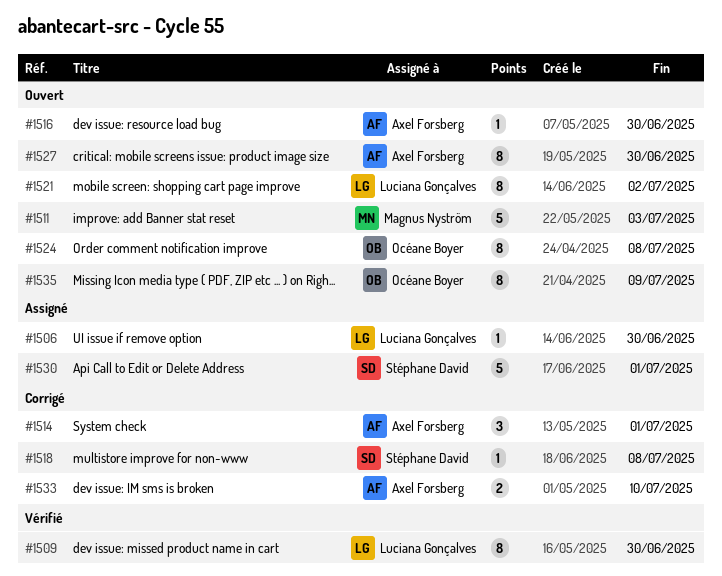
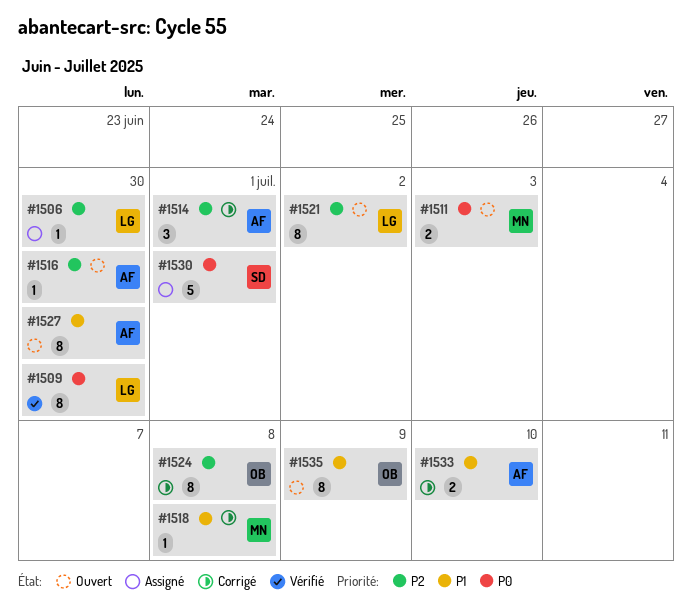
#1511, estimate: 5 -> 2
#1518, owner: Stéphane David -> Magnus Nyström
#1524, status: Ouvert -> Corrigé

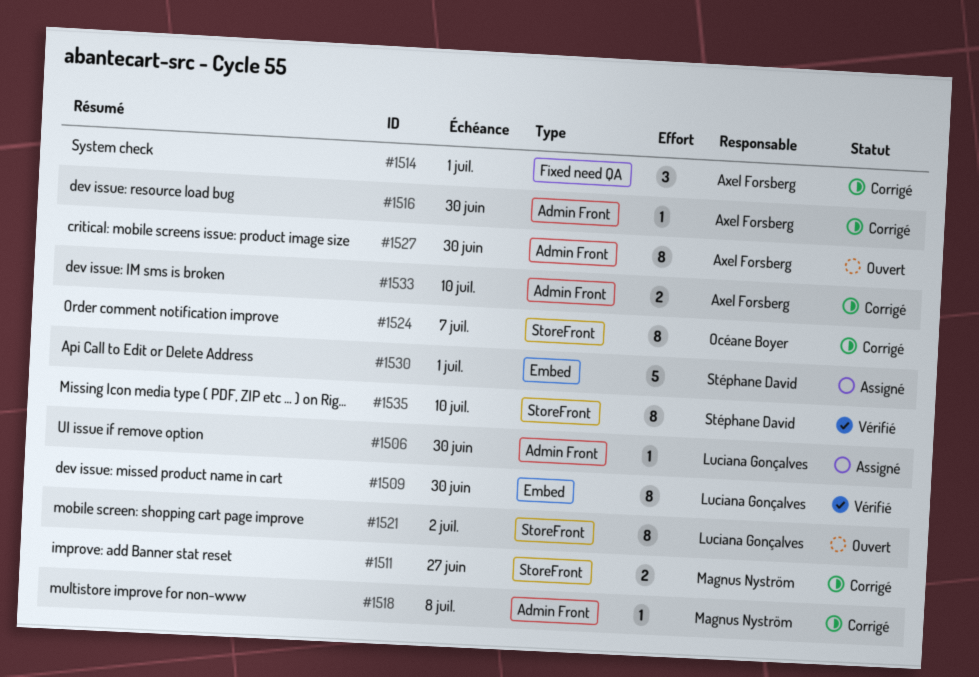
#1511, status: Ouvert -> Corrigé
#1511, due: Jul 3 -> Jun 27
#1516, status: Ouvert -> Corrigé
#1524, due: Jul 8 -> Jul 7
#1535, status: Ouvert -> Vérifié
#1535, owner: Océane Boyer -> Stéphane David
#1535, due: Jul 9 -> Jul 10

